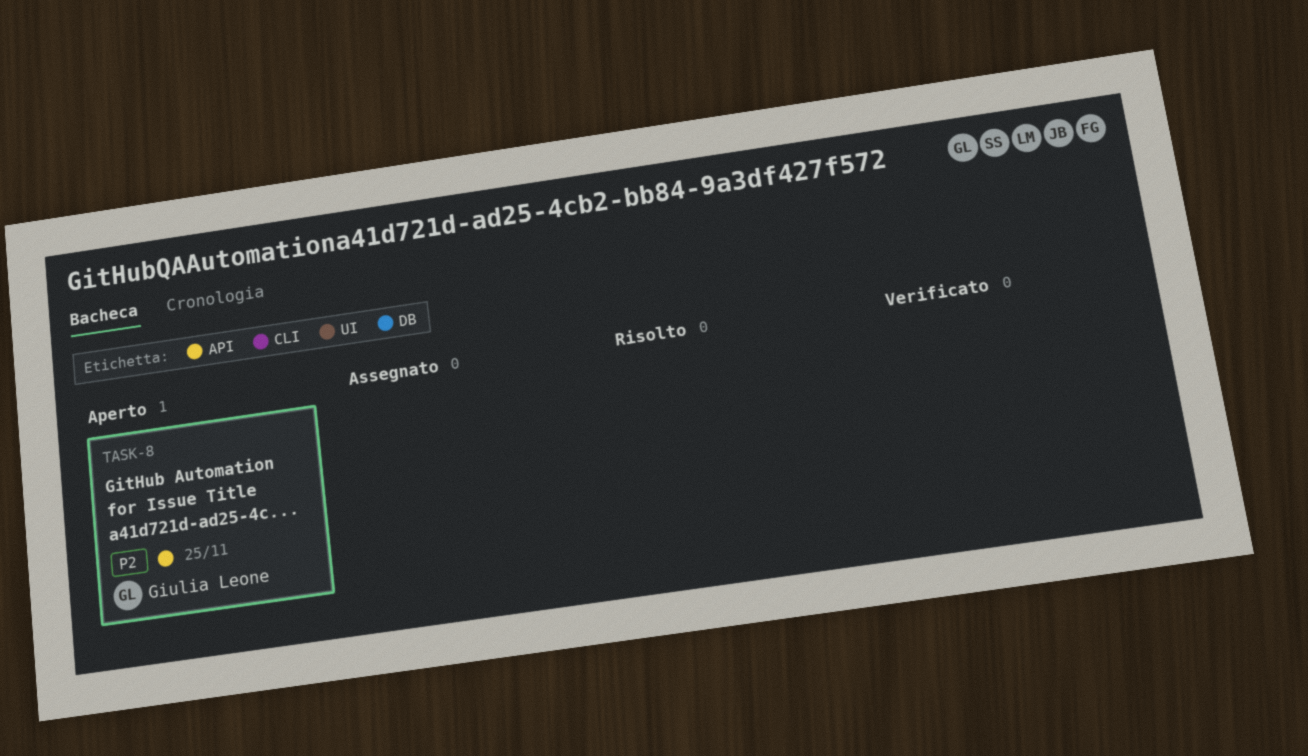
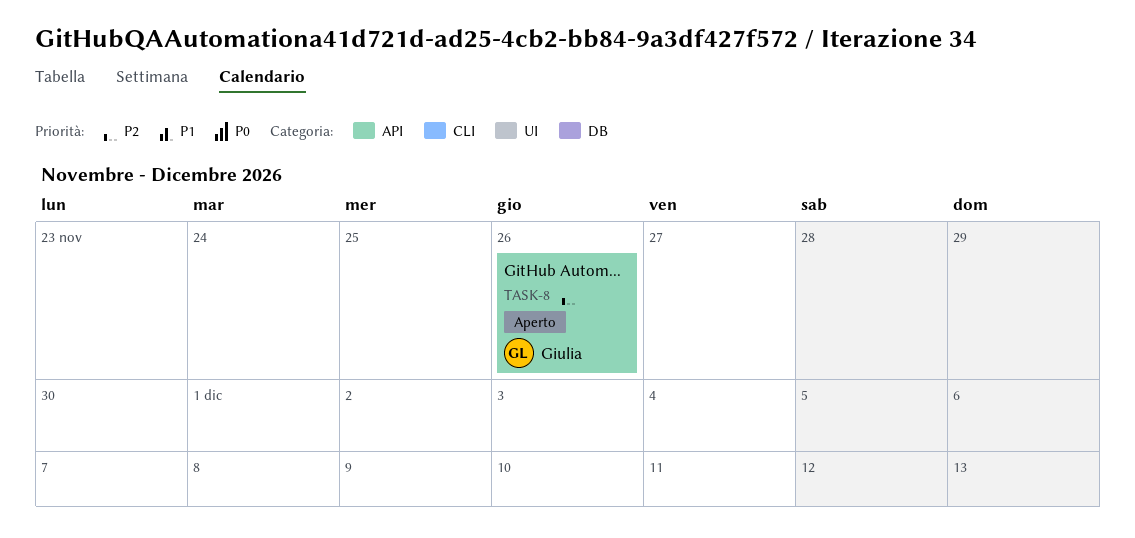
TASK-8, due: Nov 25 -> Nov 26

